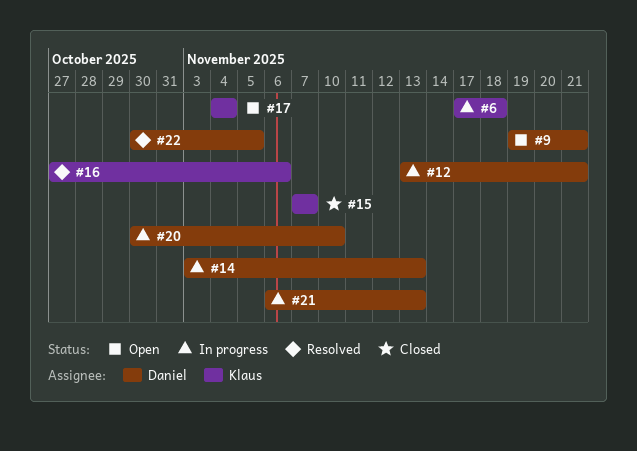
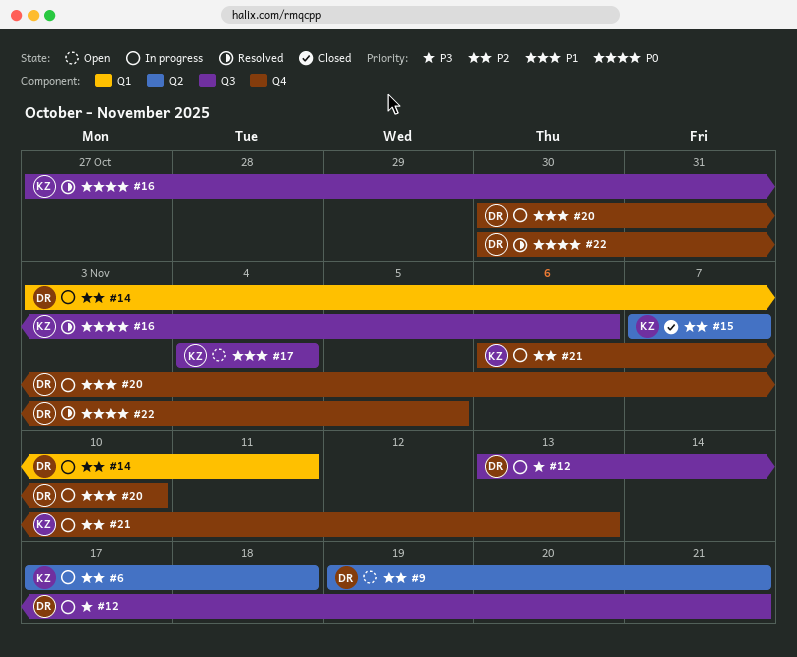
#14, due: Nov 13 -> Nov 11
#21, owner: Daniel -> Klaus

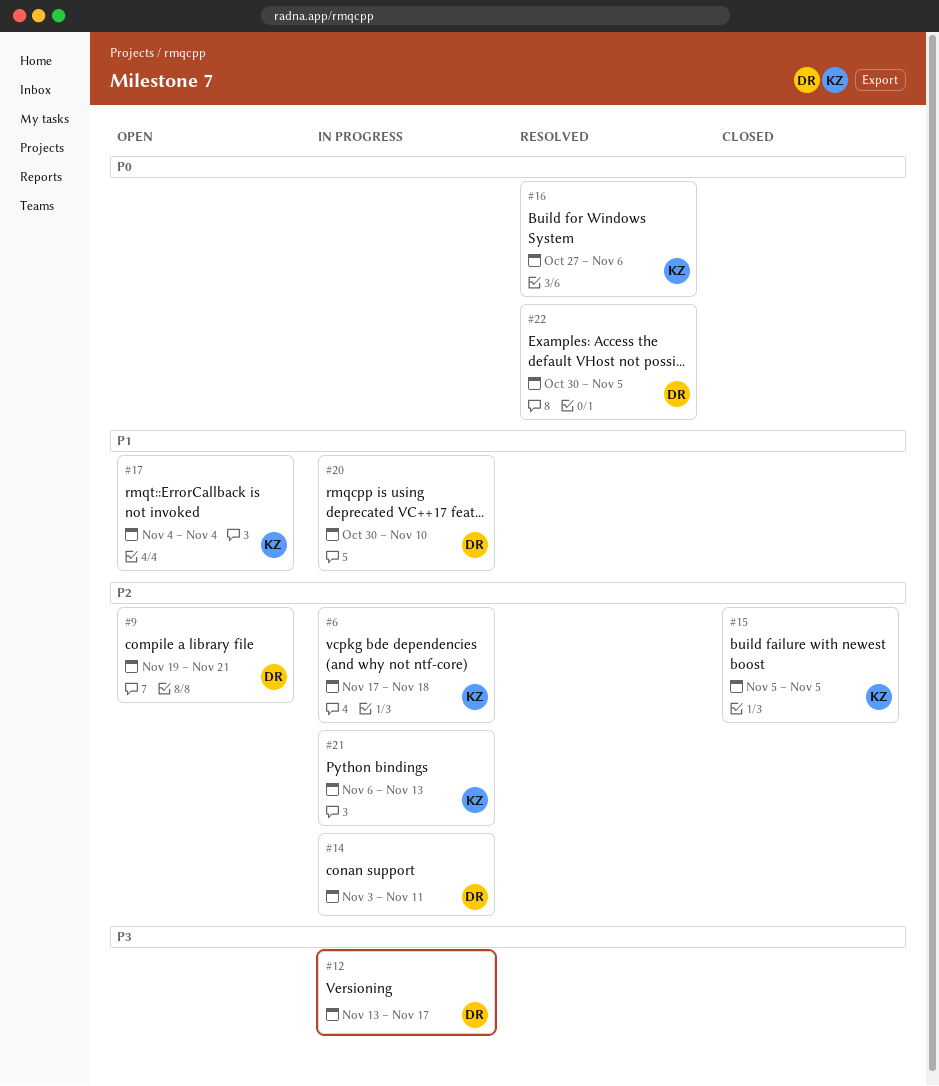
#12, due: Nov 21 -> Nov 17
#15, start: Nov 7 -> Nov 5
#15, due: Nov 7 -> Nov 5

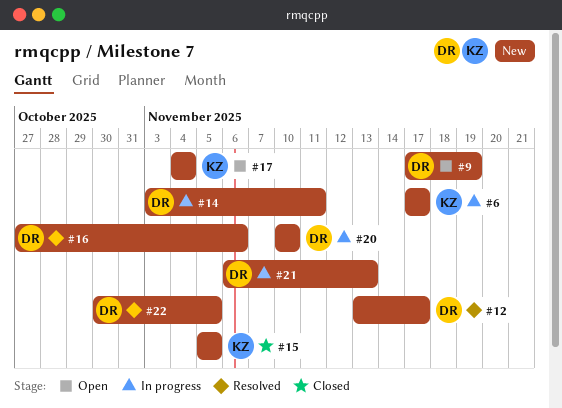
#6, due: Nov 18 -> Nov 17
#9, start: Nov 19 -> Nov 17
#9, due: Nov 21 -> Nov 19
#12, status: In progress -> Resolved
#16, owner: KZ -> DR
#20, start: Oct 30 -> Nov 10
#21, owner: KZ -> DR

